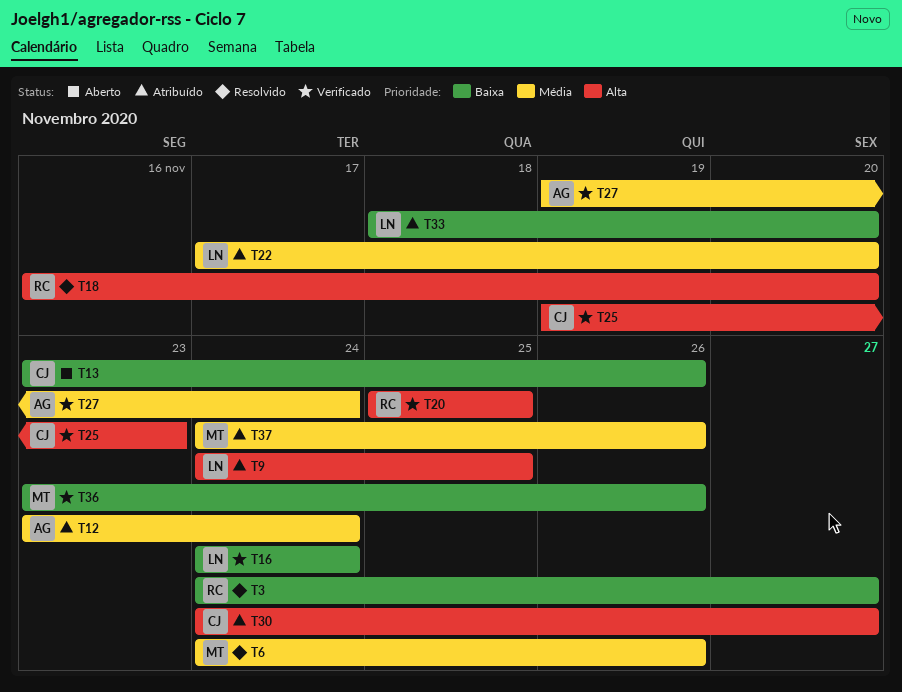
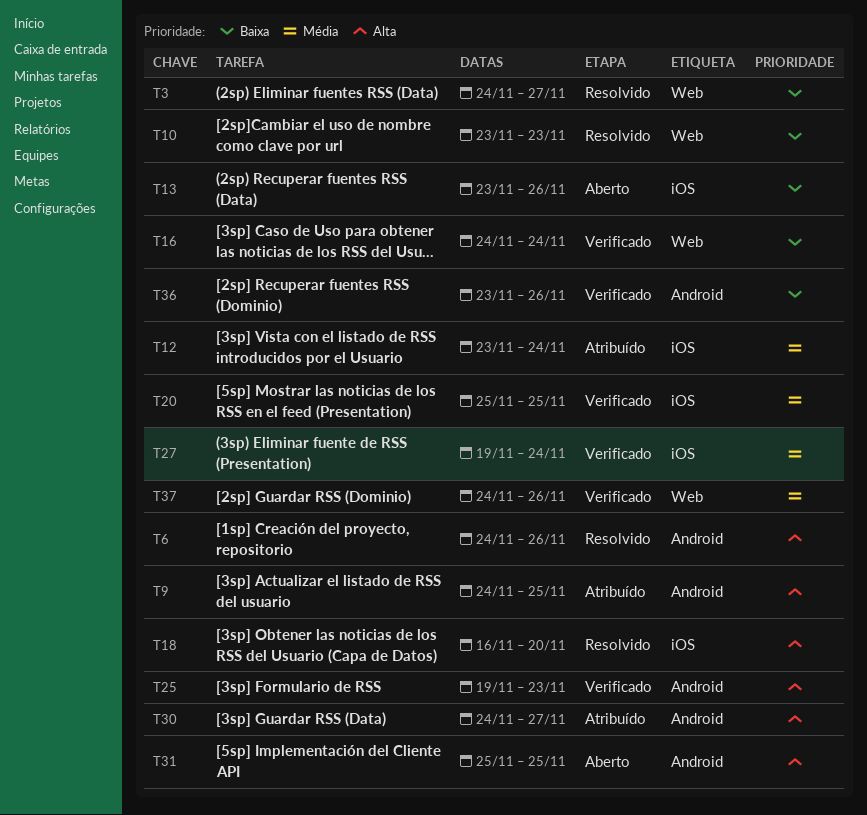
T6, priority: Média -> Alta
T10: none -> present
T20, priority: Alta -> Média
T22: present -> none
T31: none -> present
T33: present -> none
T37, status: Atribuído -> Verificado

